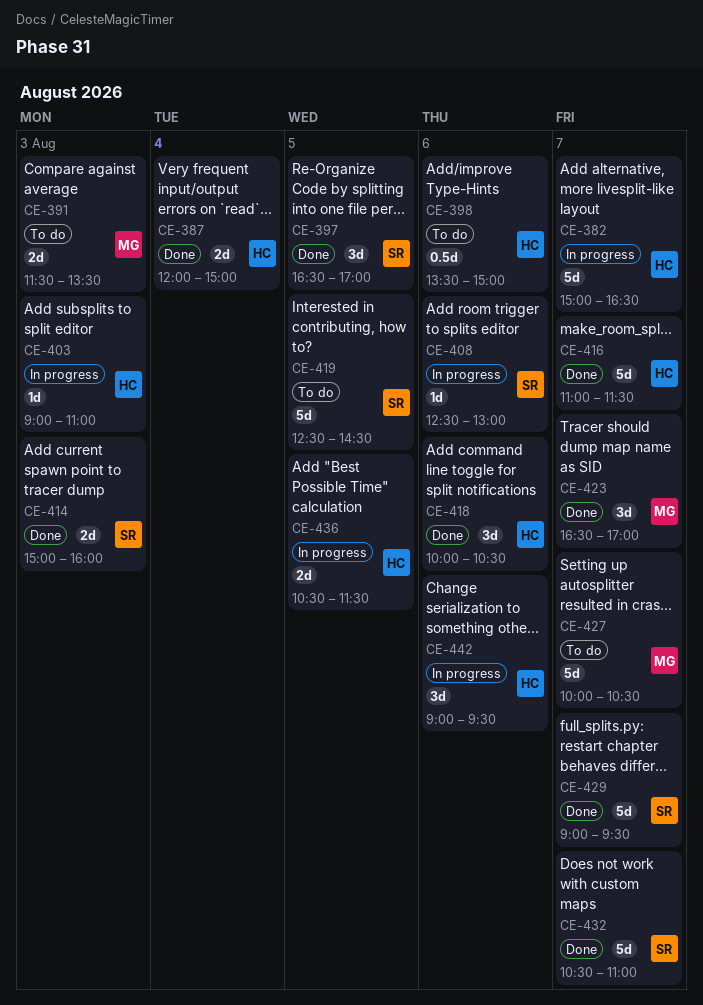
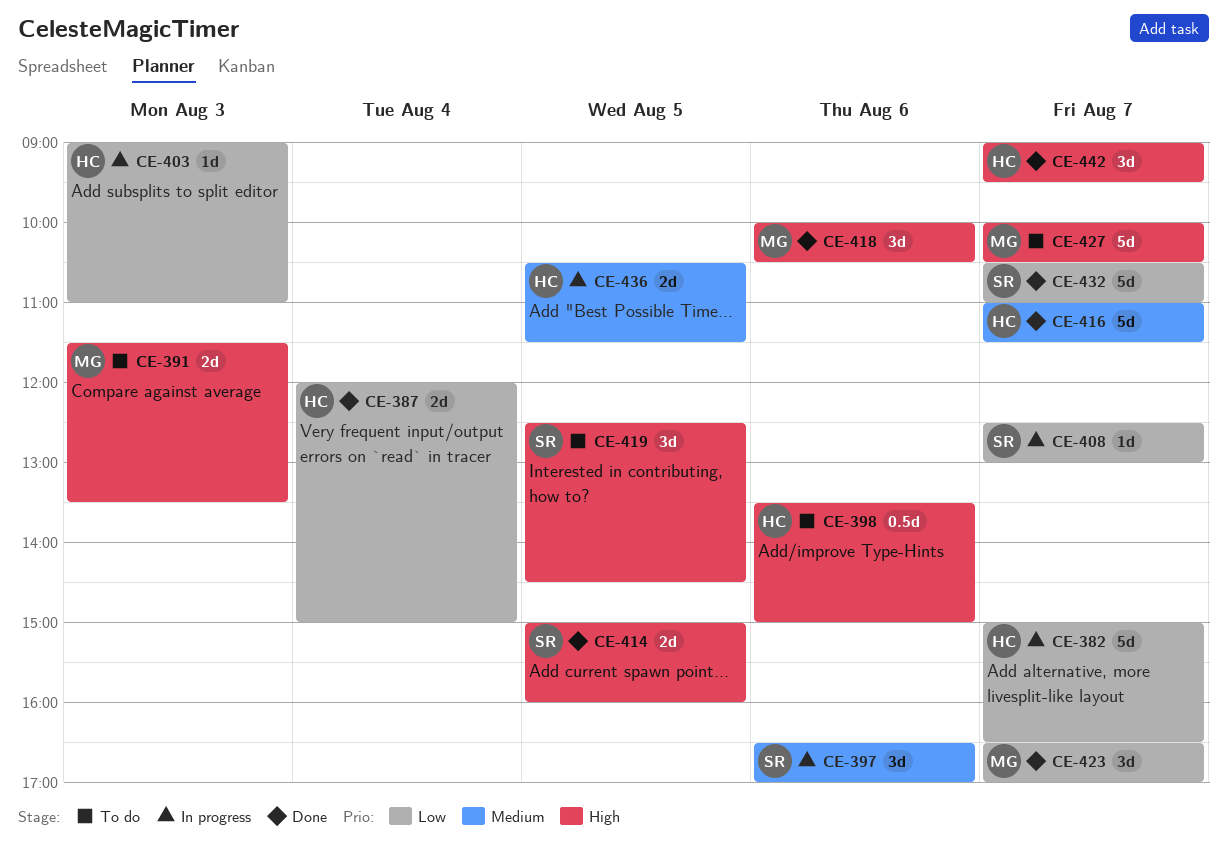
CE-397, status: Done -> In progress
CE-397, day: Aug 5 -> Aug 6
CE-408, day: Aug 6 -> Aug 7
CE-414, day: Aug 3 -> Aug 5
CE-418, owner: HC -> MG
CE-419, estimate: 5d -> 3d
CE-429: present -> none
CE-442, status: In progress -> Done
CE-442, day: Aug 6 -> Aug 7

